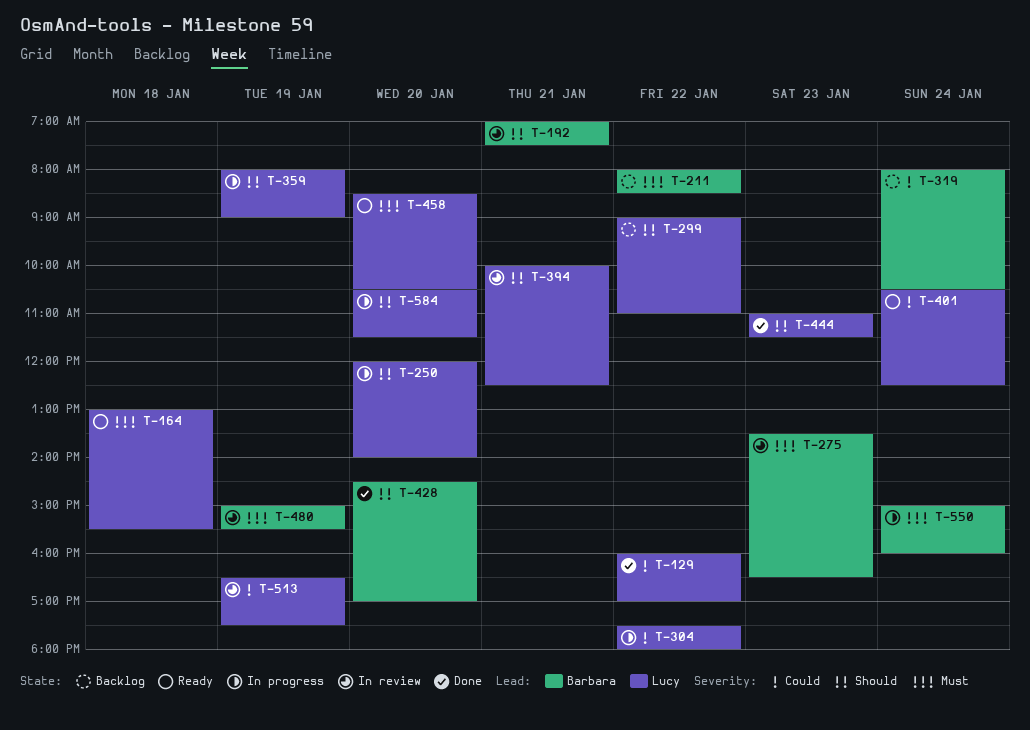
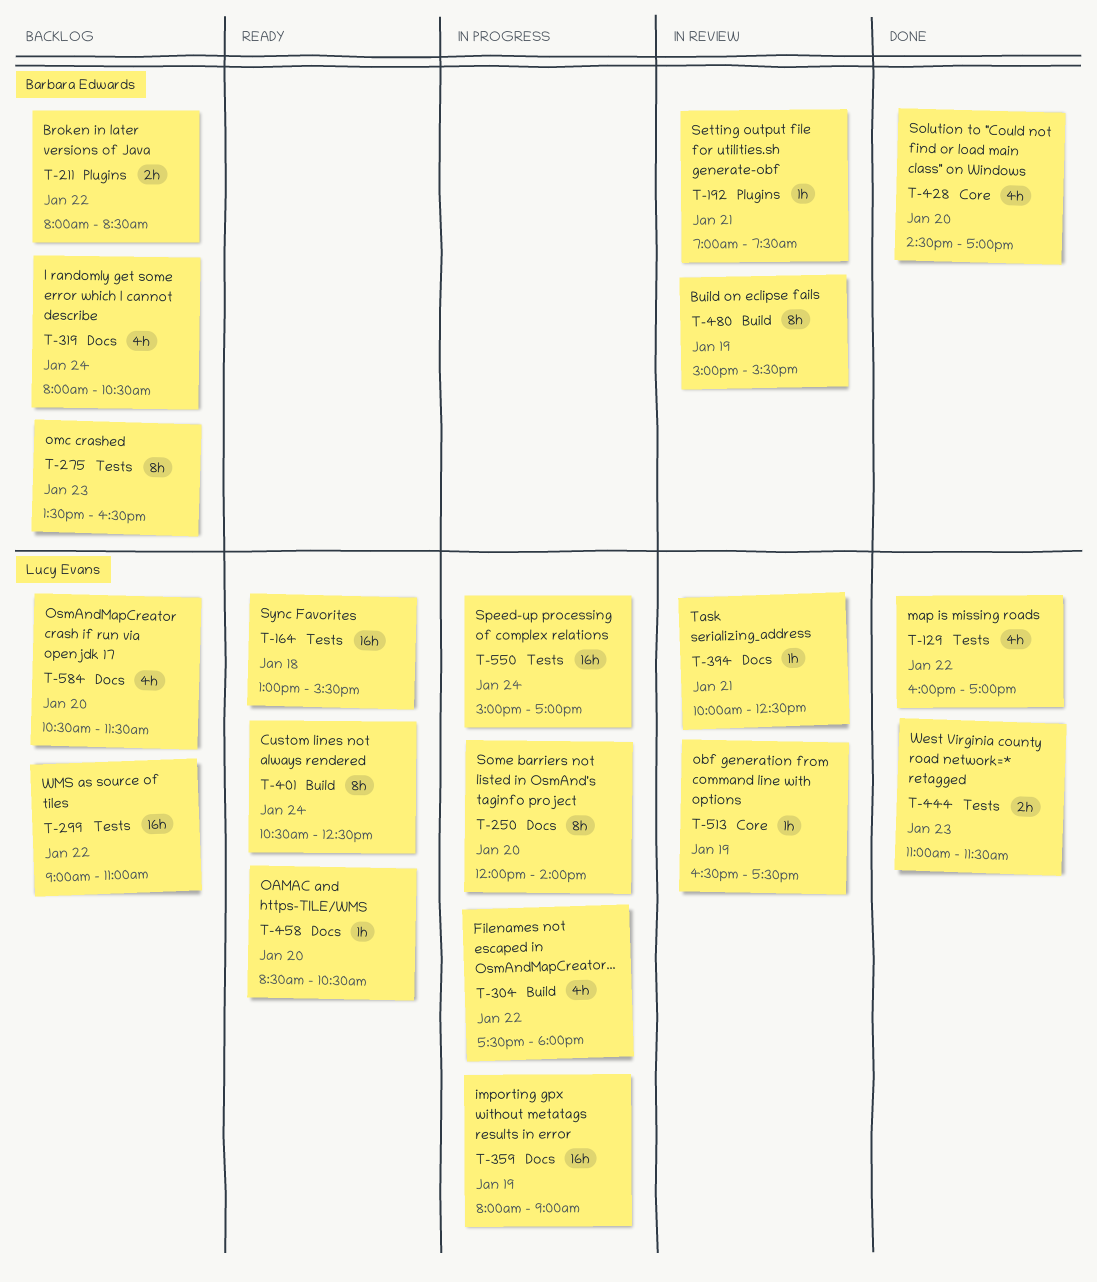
T-275, status: In review -> Backlog
T-550, owner: Barbara Edwards -> Lucy Evans
T-550, ends: 16:00 -> 17:00
T-584, status: In progress -> Backlog

